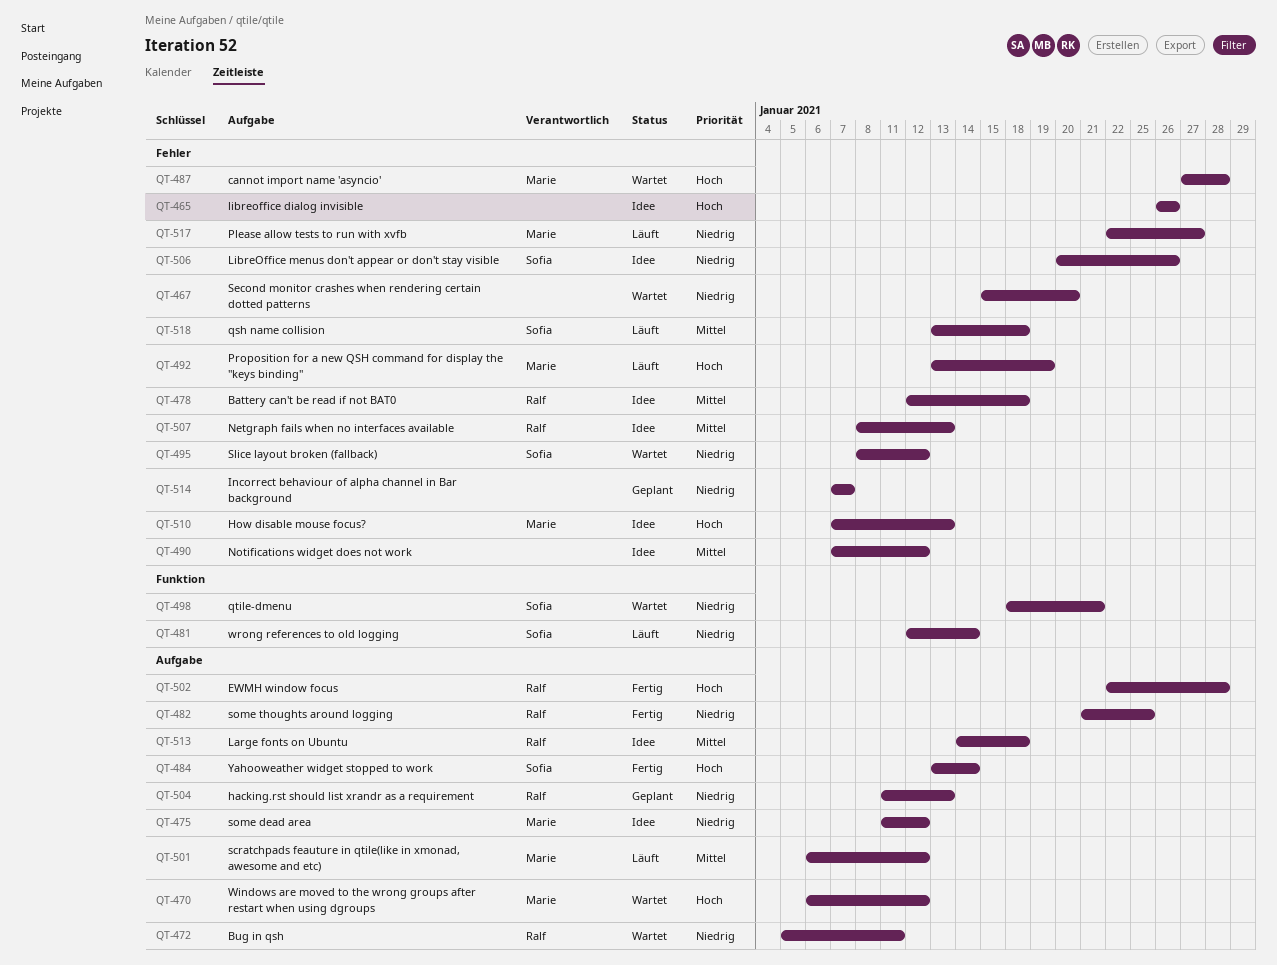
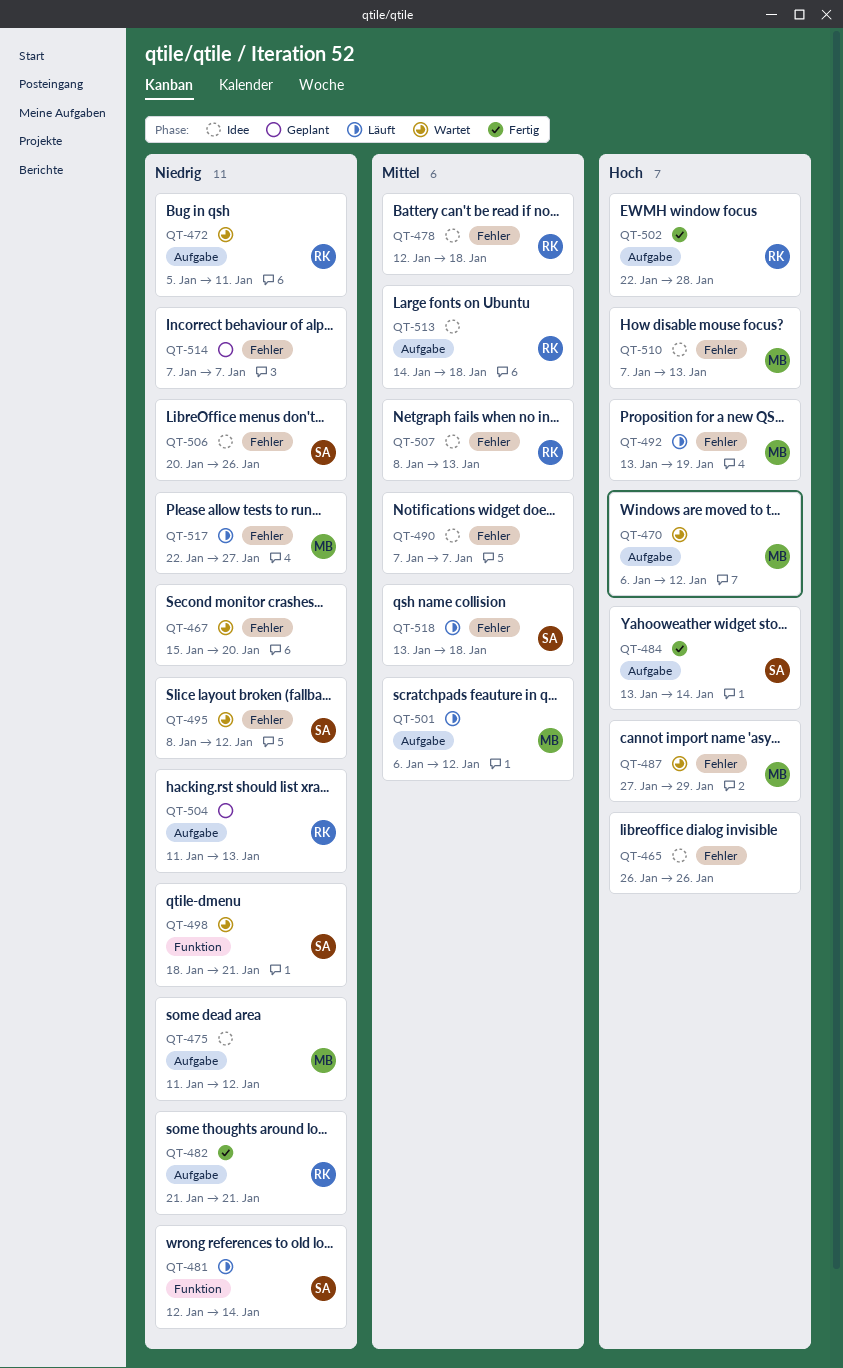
QT-482, due: Jan 25 -> Jan 21
QT-487, due: Jan 28 -> Jan 29
QT-490, due: Jan 12 -> Jan 7

